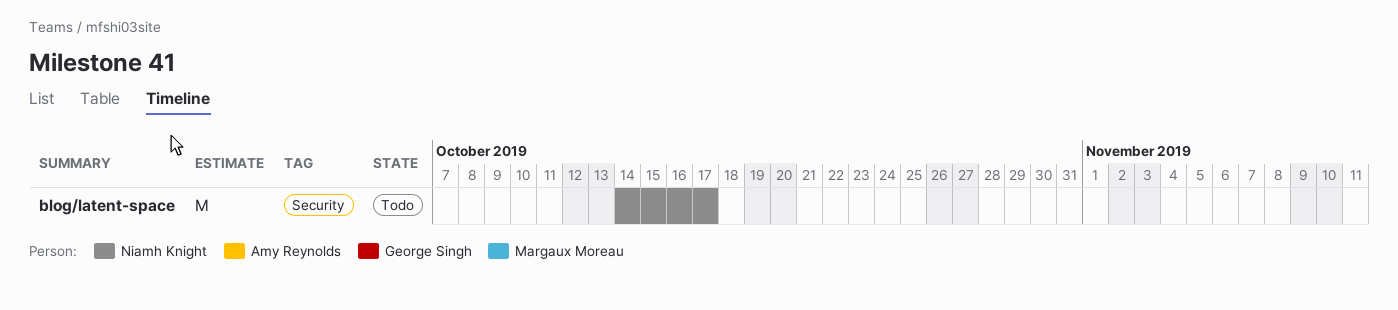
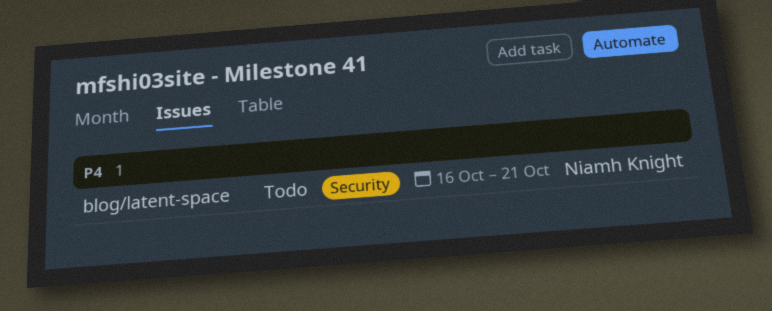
blog/latent-space, start: Oct 14 -> Oct 16
blog/latent-space, due: Oct 17 -> Oct 21

